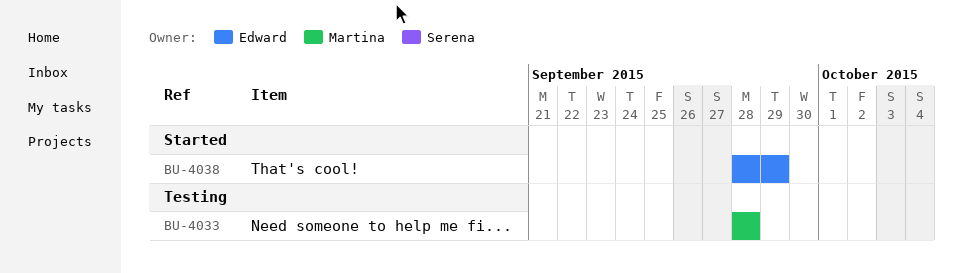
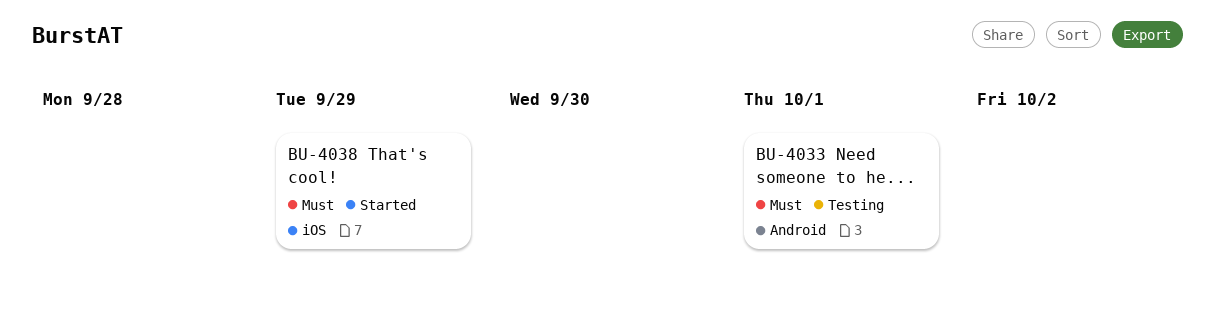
BU-4033, due: Sep 28 -> Oct 1

